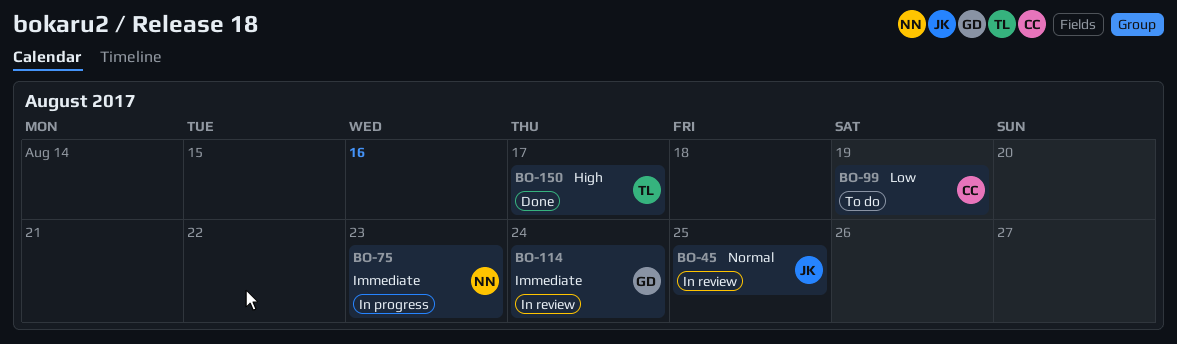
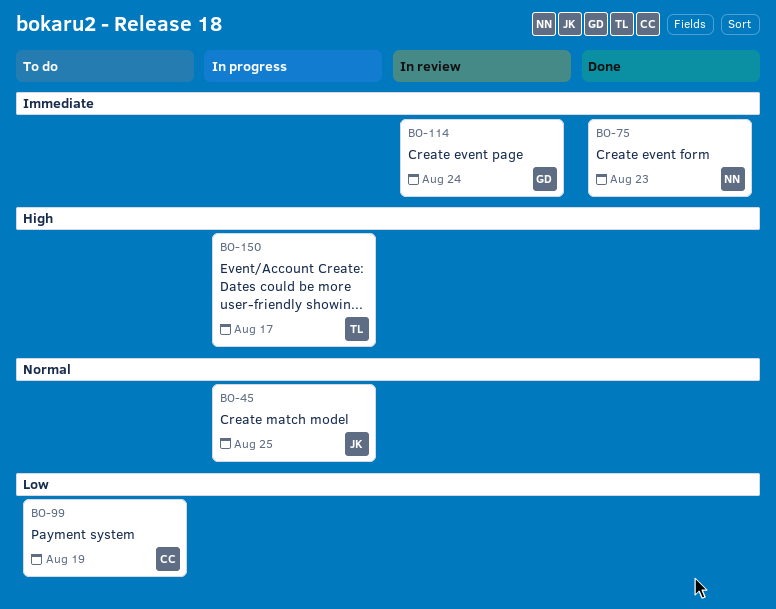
BO-45, status: In review -> In progress
BO-75, status: In progress -> Done
BO-150, status: Done -> In progress

